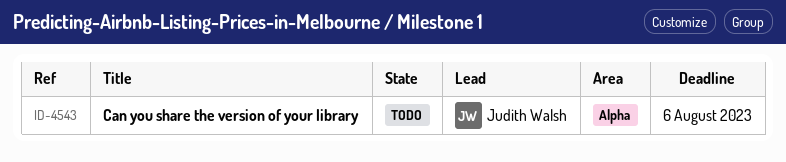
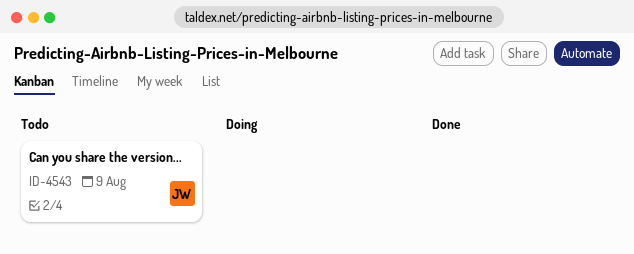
ID-4543, due: Aug 6 -> Aug 9

